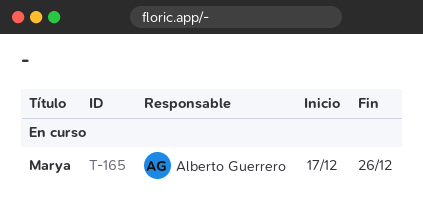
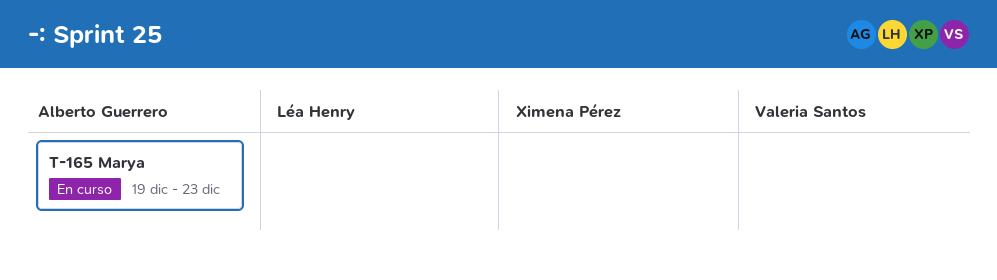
T-165, start: Dec 17 -> Dec 19
T-165, due: Dec 26 -> Dec 23

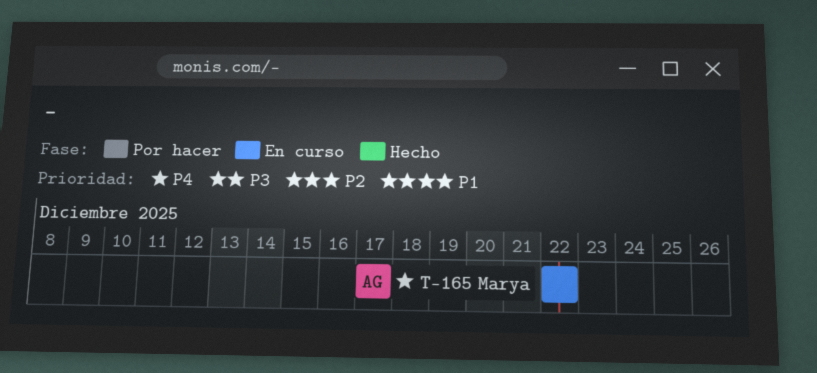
T-165, start: Dec 19 -> Dec 22
T-165, due: Dec 23 -> Dec 22

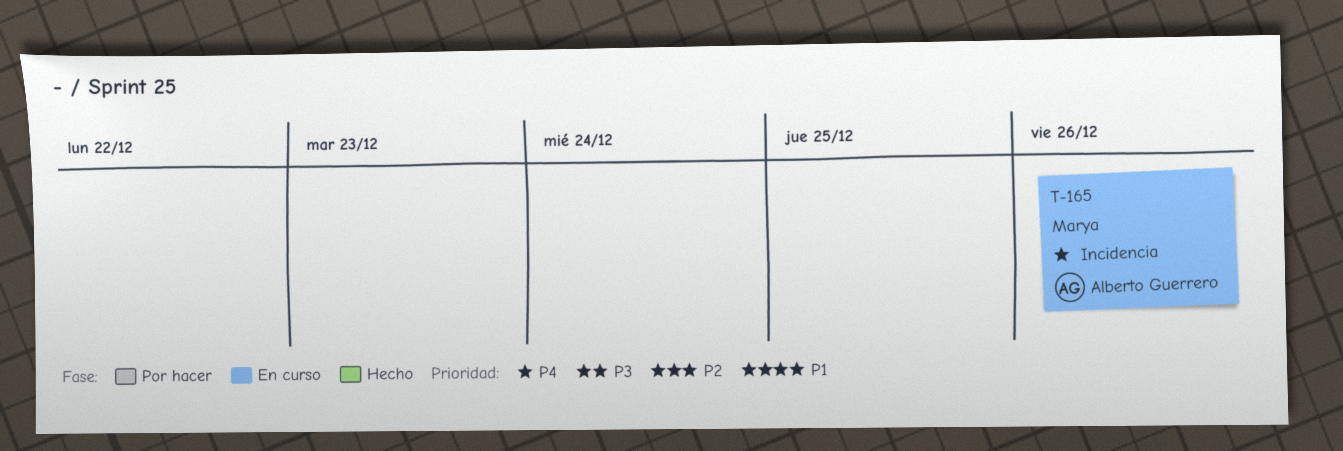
T-165, due: Dec 22 -> Dec 26

